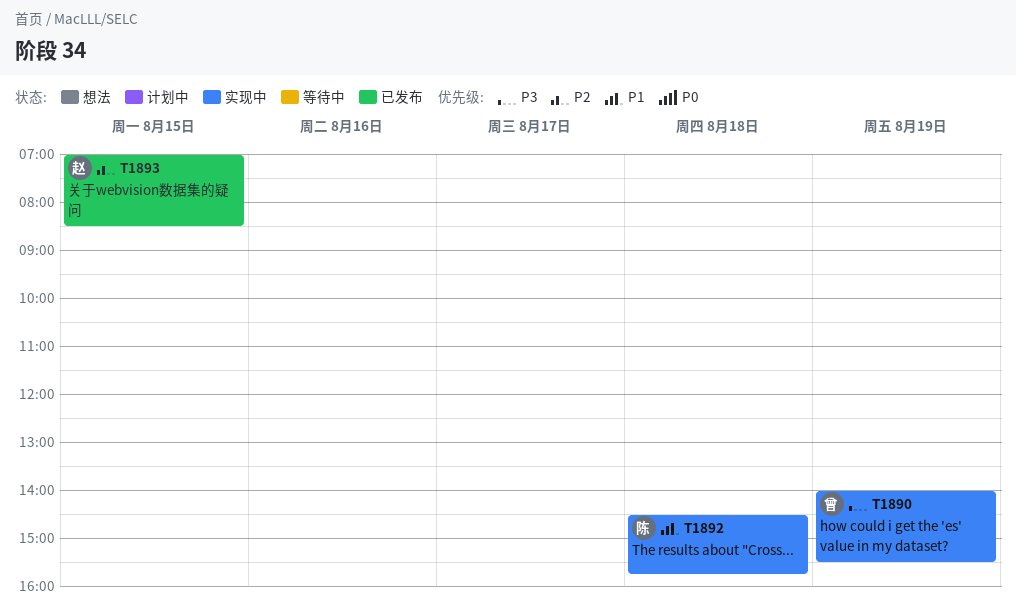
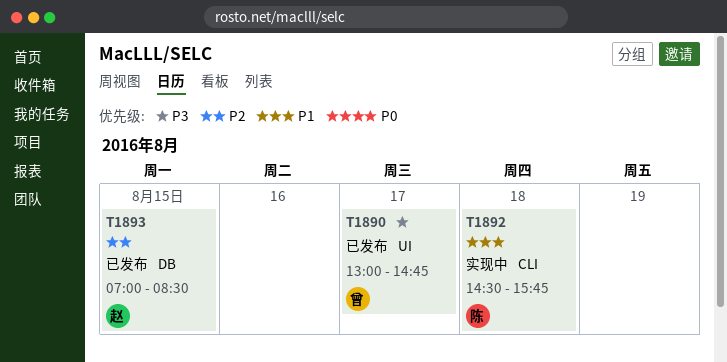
T1890, status: 实现中 -> 已发布
T1890, day: Aug 19 -> Aug 17
T1890, begins: 14:00 -> 13:00
T1890, ends: 15:30 -> 14:45

